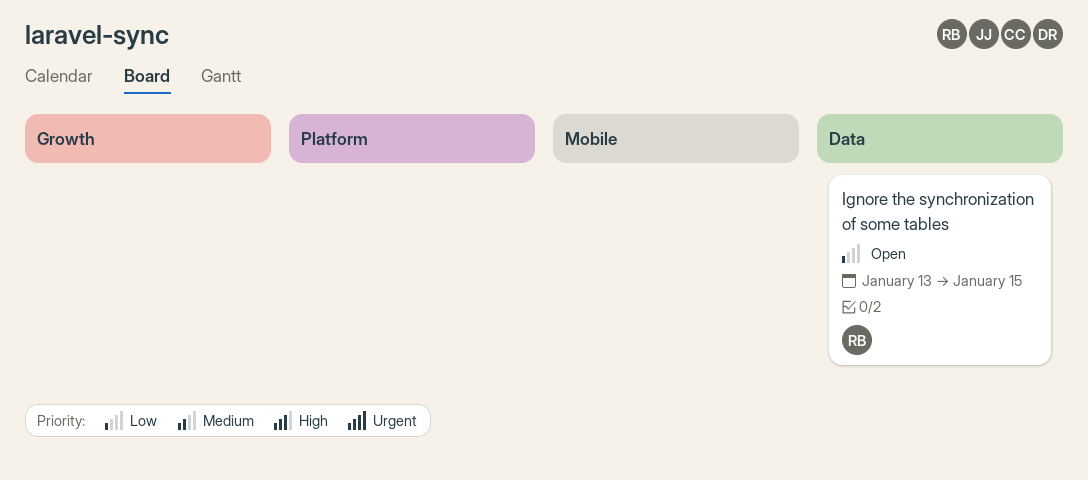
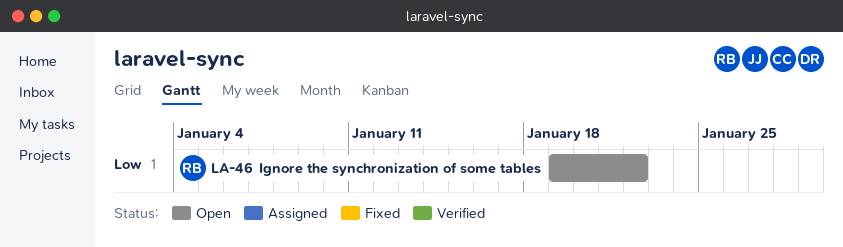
Ignore the synchronization of some tables, start: Jan 13 -> Jan 19
Ignore the synchronization of some tables, due: Jan 15 -> Jan 22

